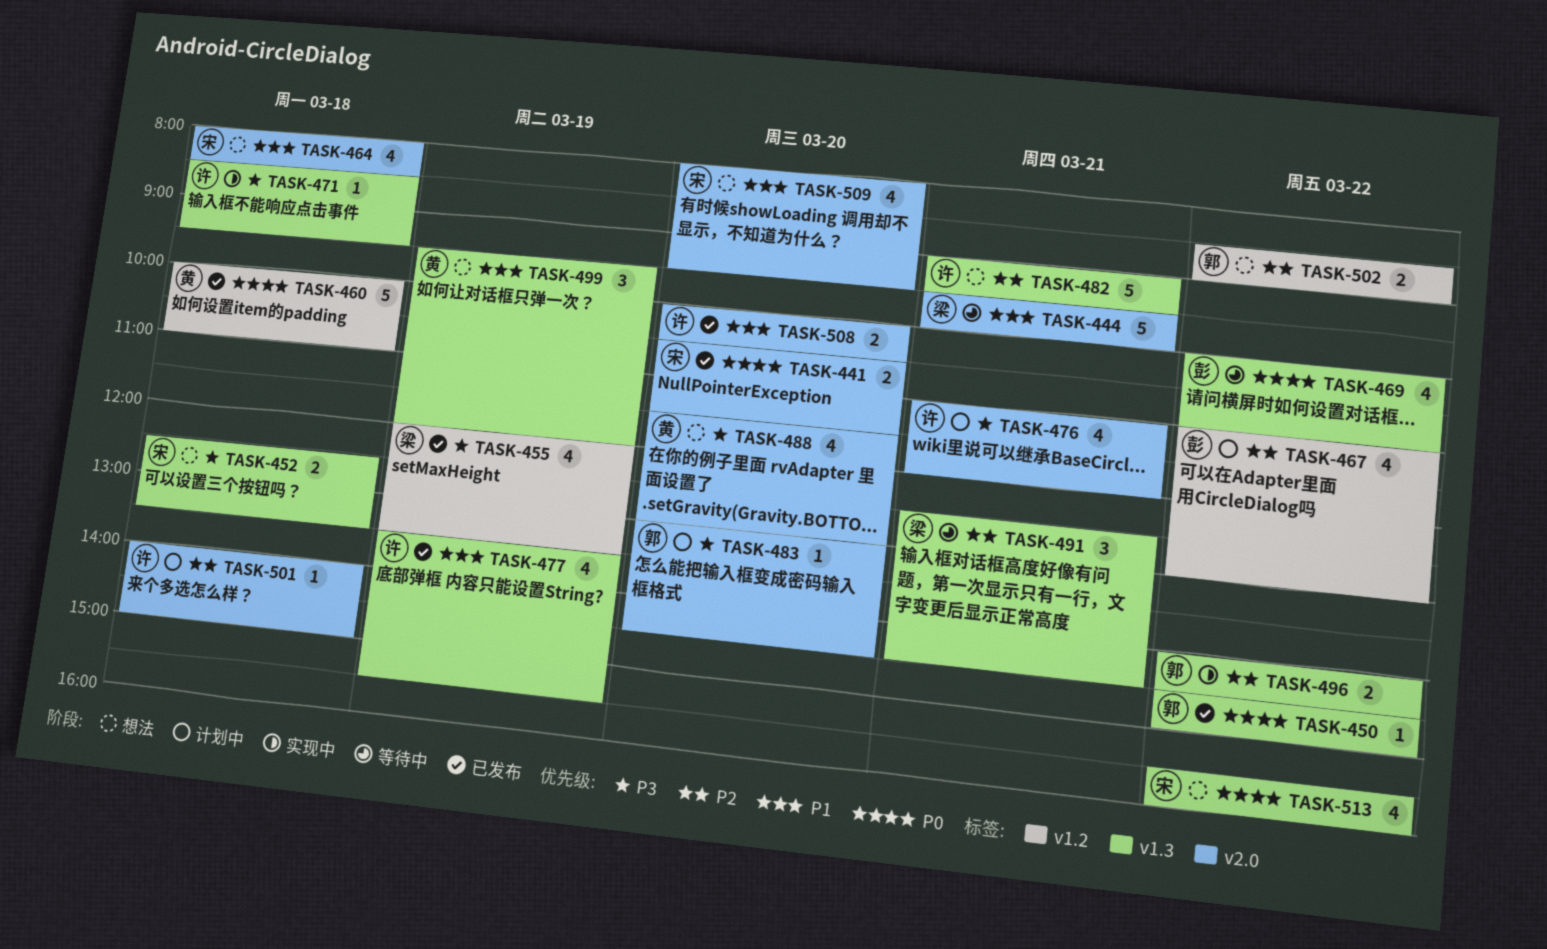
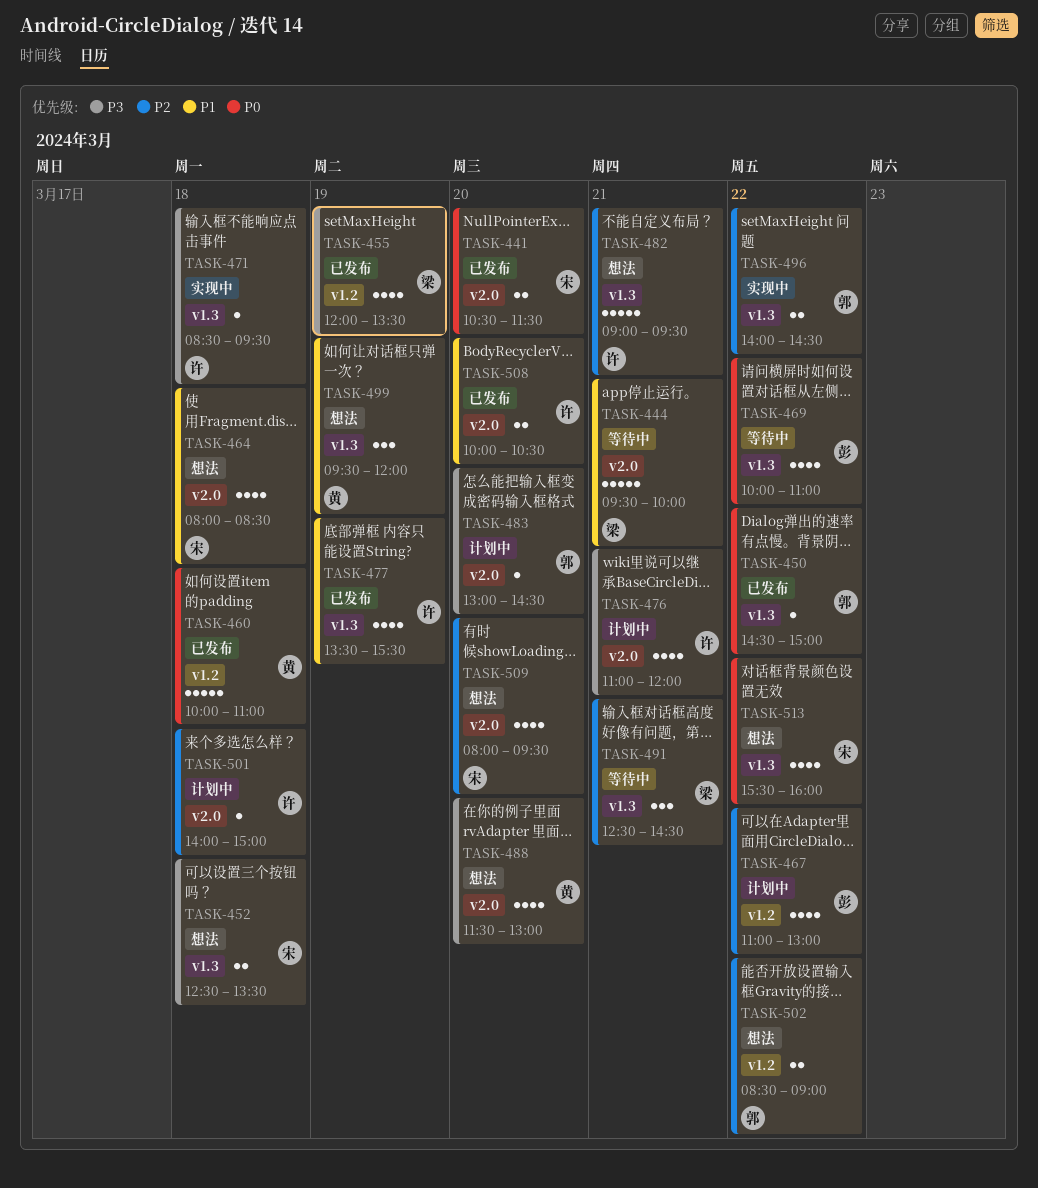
TASK-509, priority: P1 -> P2

